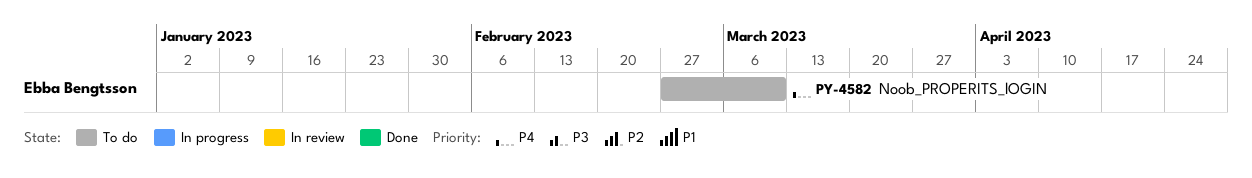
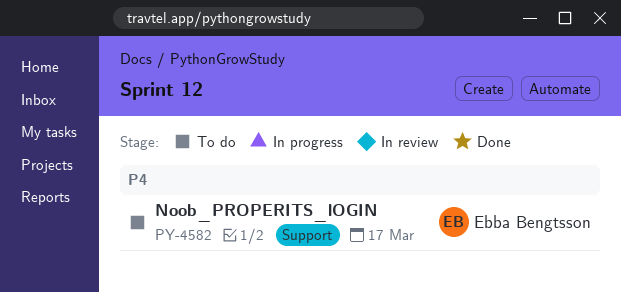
PY-4582, due: Mar 10 -> Mar 17

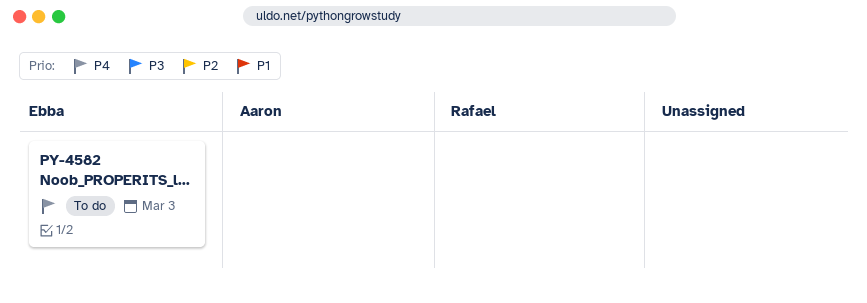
PY-4582, due: Mar 17 -> Mar 3

